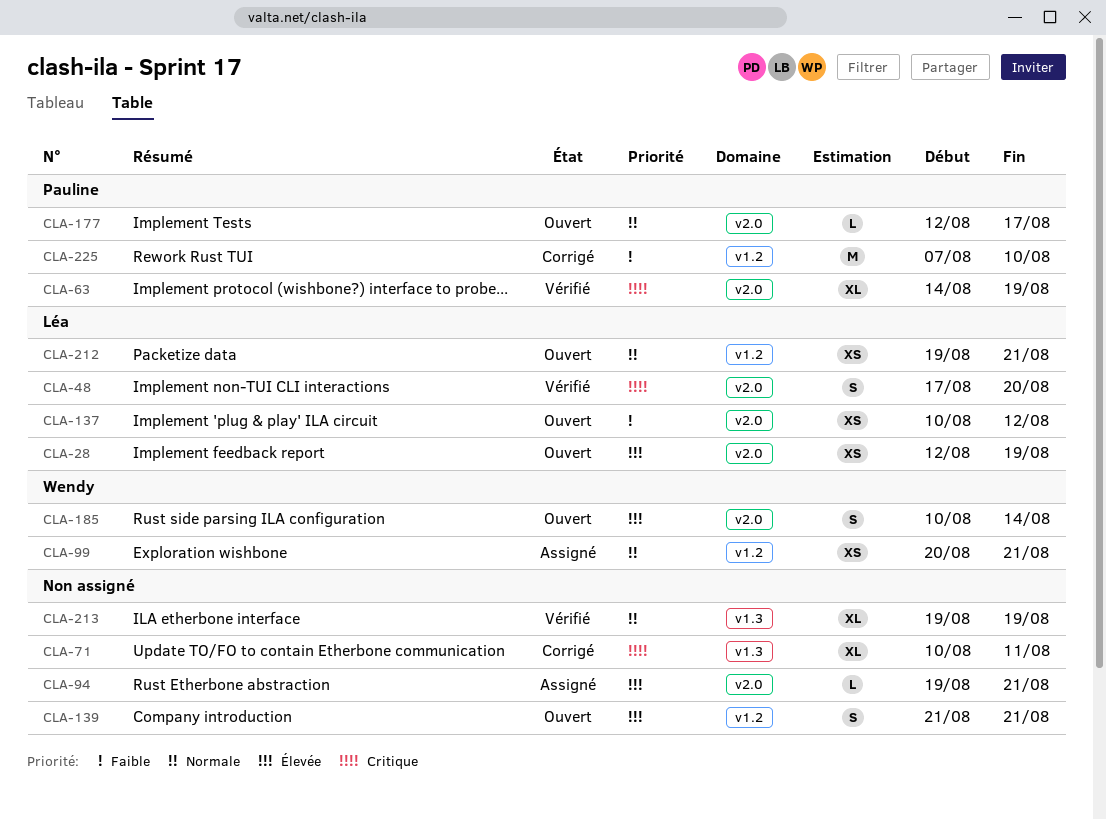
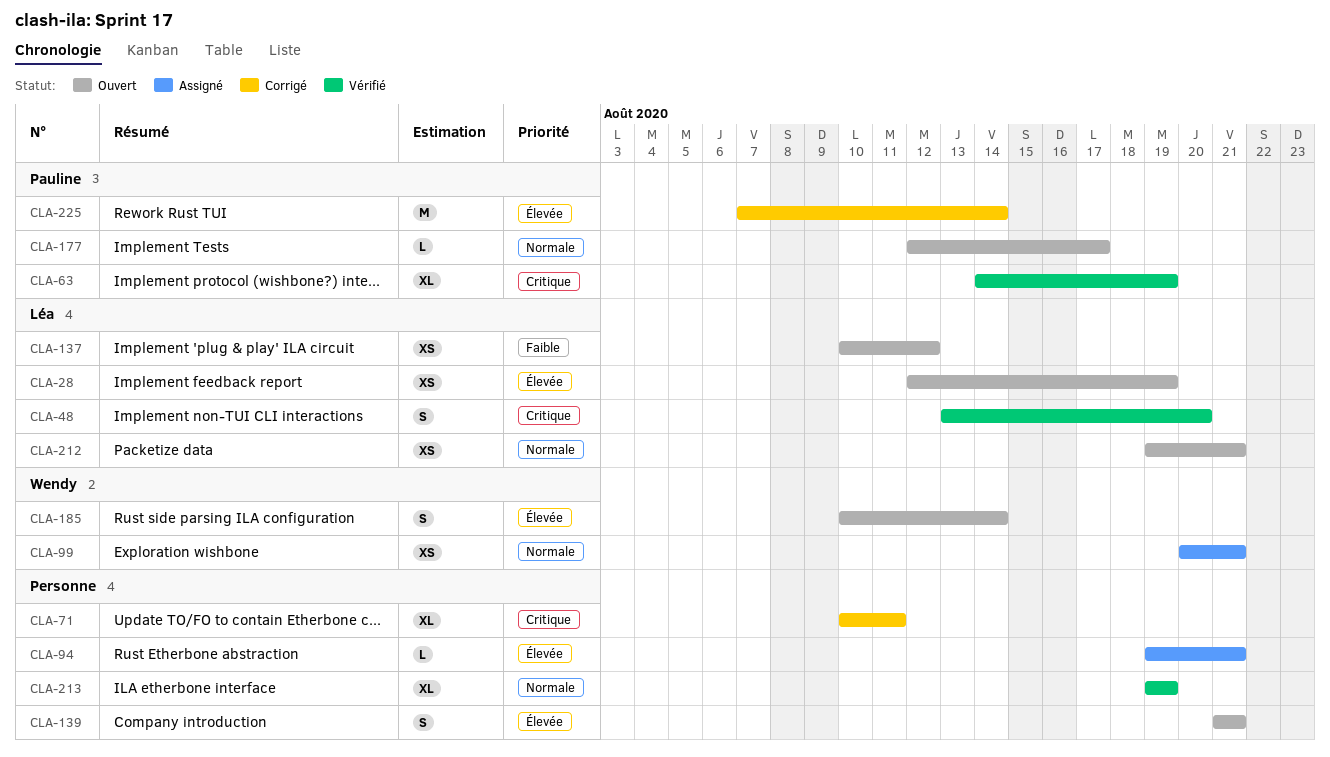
CLA-48, start: Aug 17 -> Aug 13
CLA-225, priority: Faible -> Élevée
CLA-225, due: Aug 10 -> Aug 14

